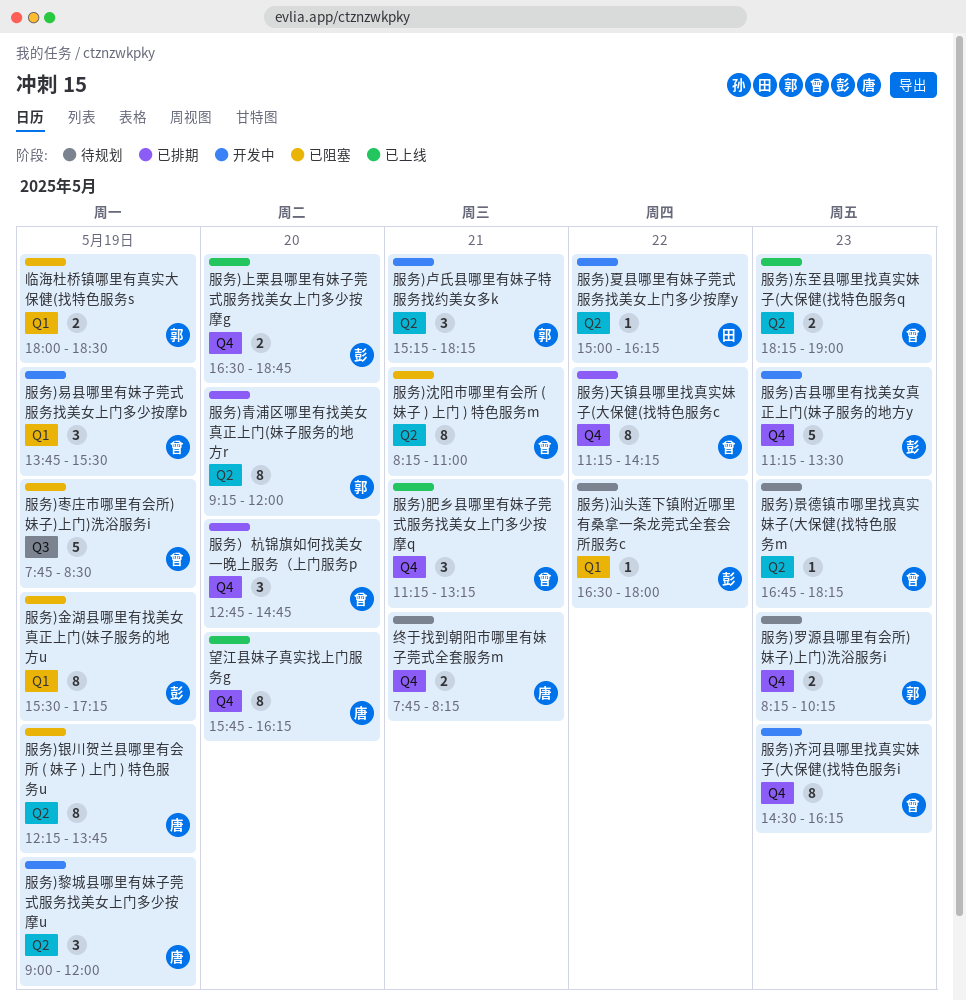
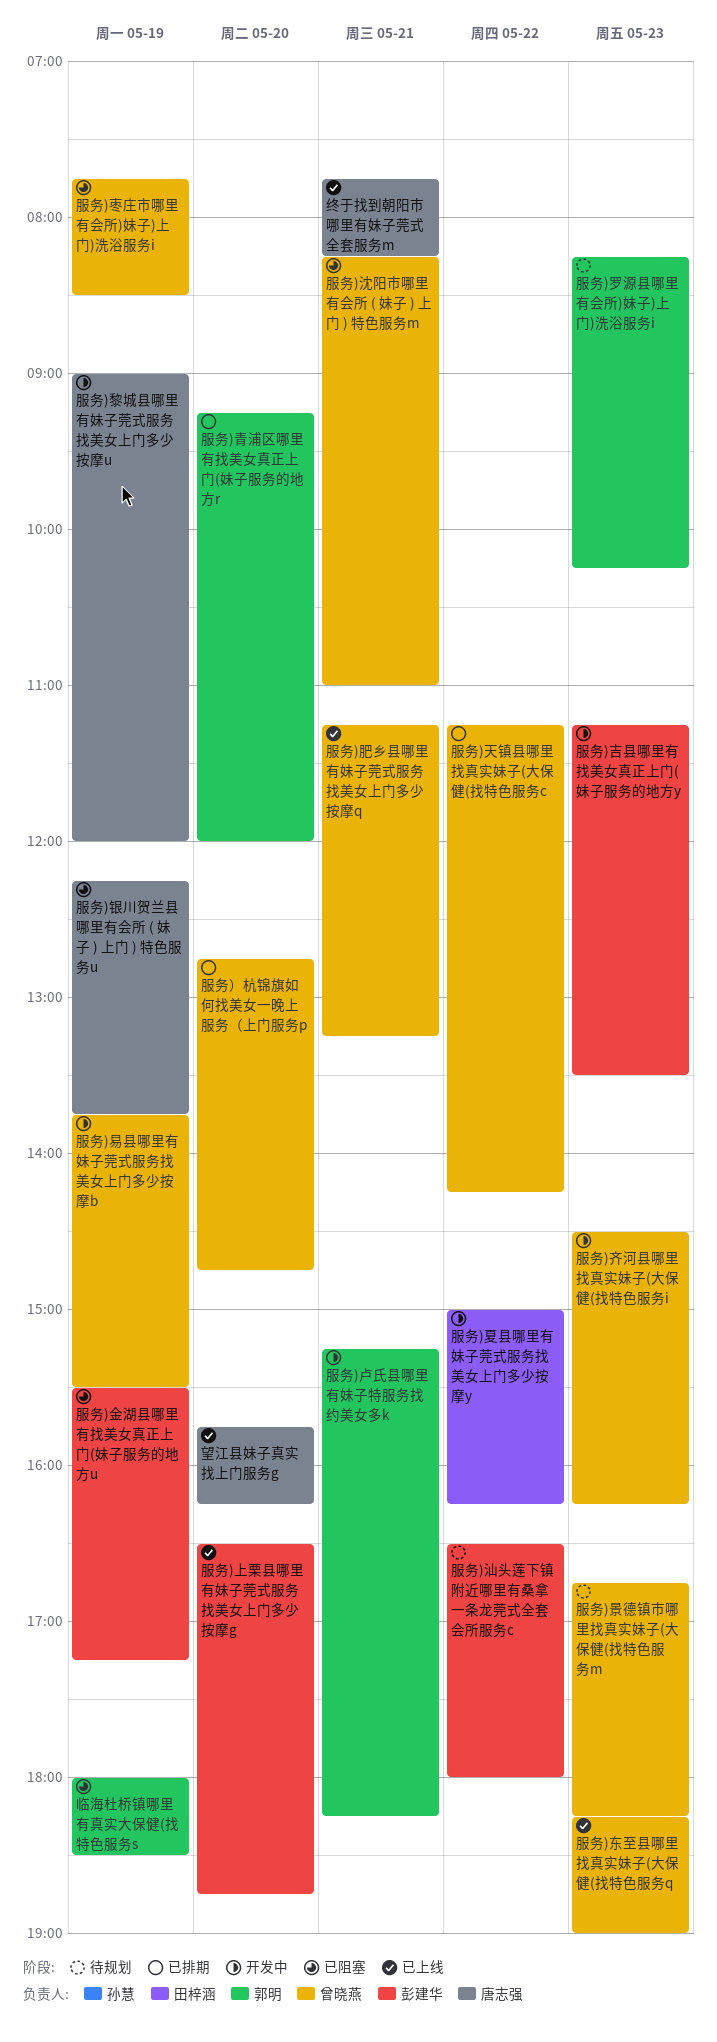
终于找到朝阳市哪里有妹子莞式全套服务m, status: 待规划 -> 已上线

